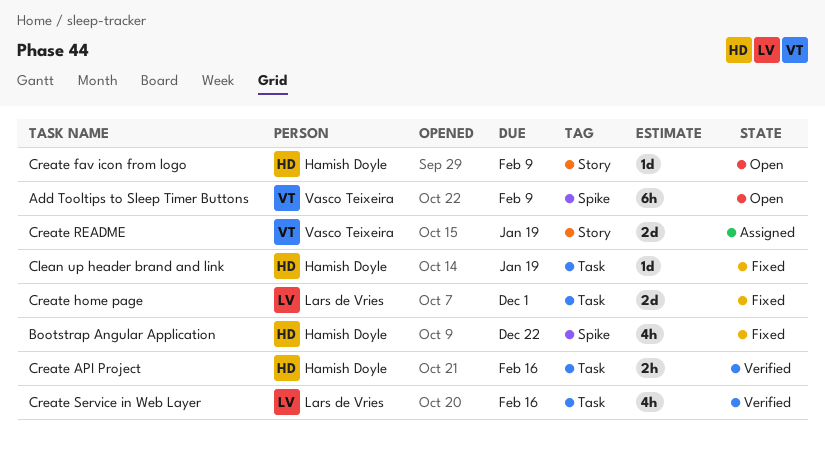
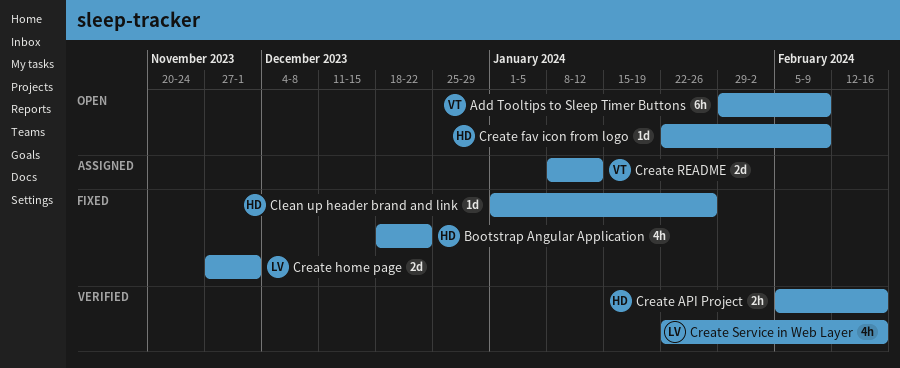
Clean up header brand and link, due: Jan 19 -> Jan 26
Create README, due: Jan 19 -> Jan 12

